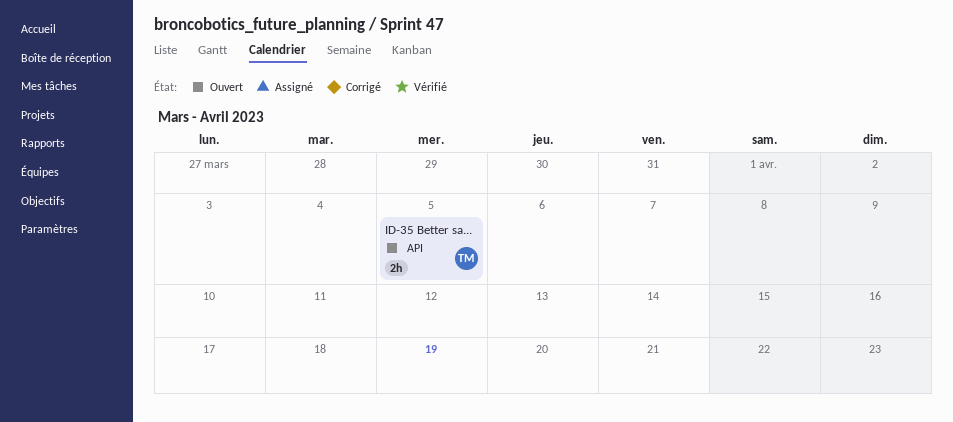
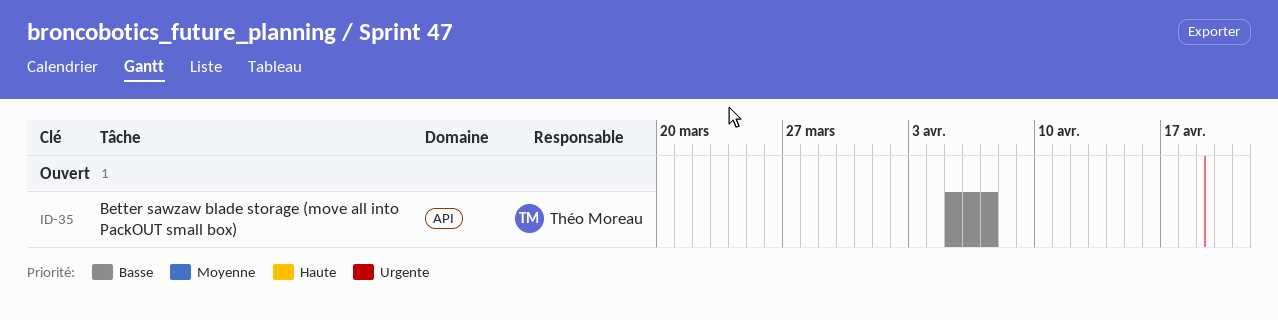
ID-35, due: Apr 5 -> Apr 7

